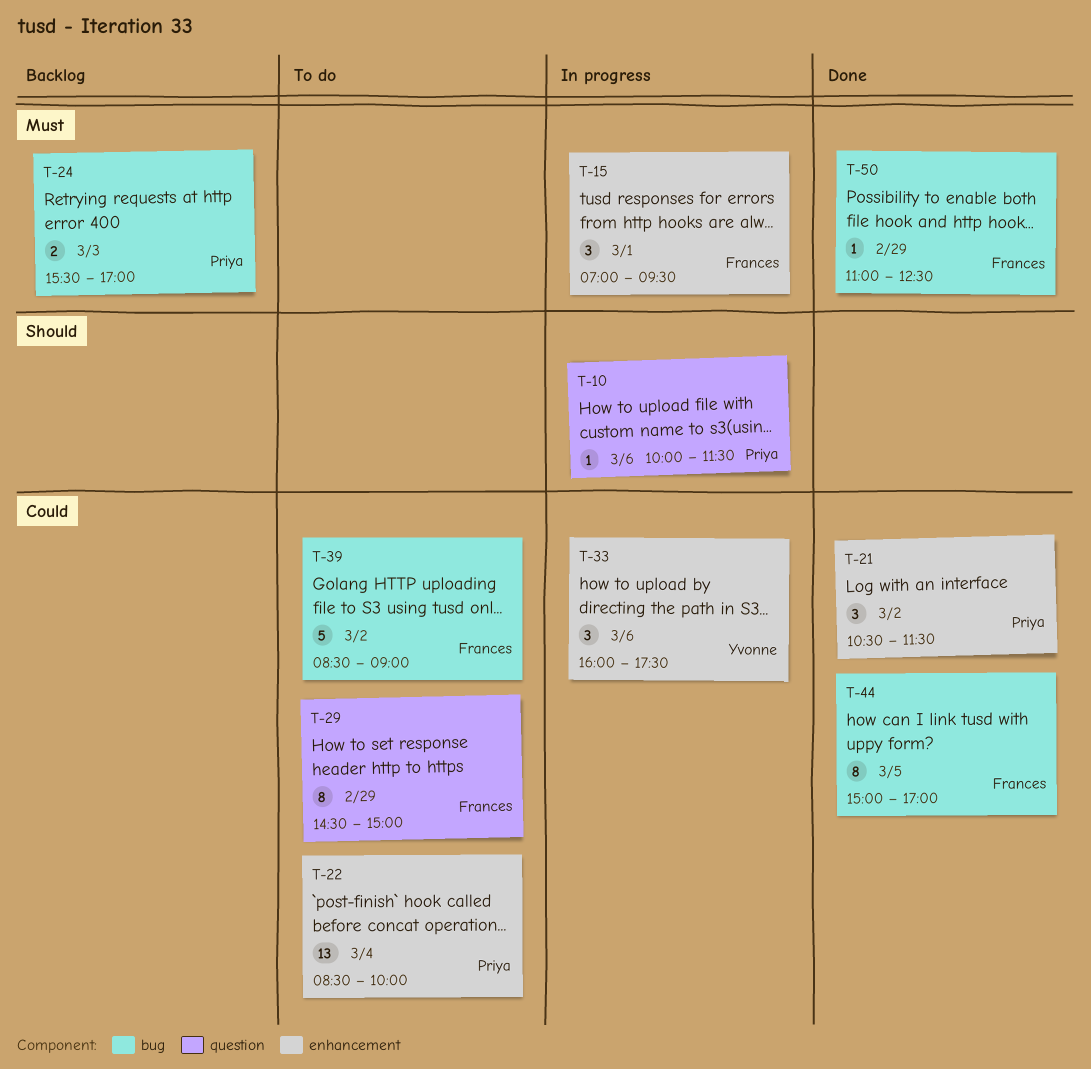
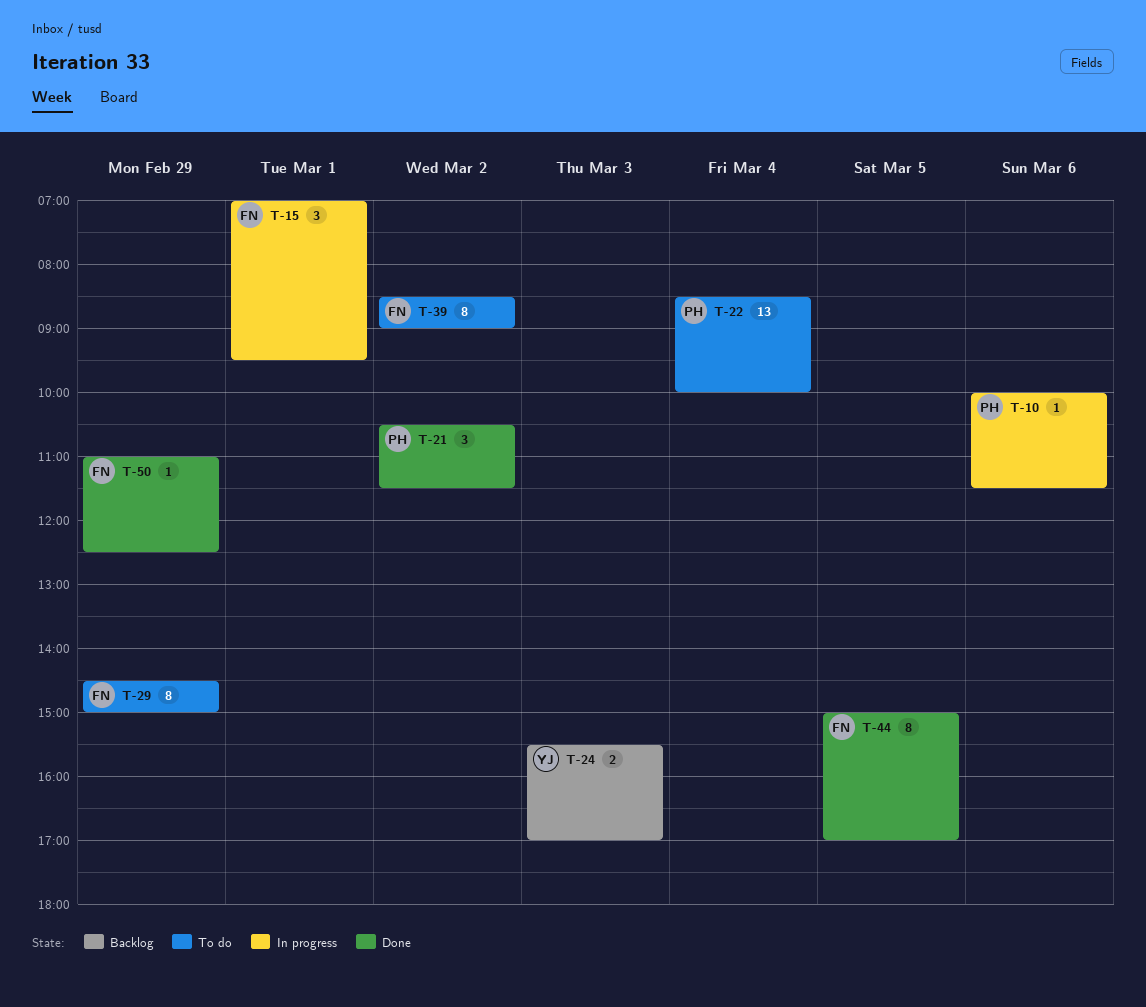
T-24, owner: Priya -> Yvonne
T-33: present -> none
T-39, estimate: 5 -> 8

